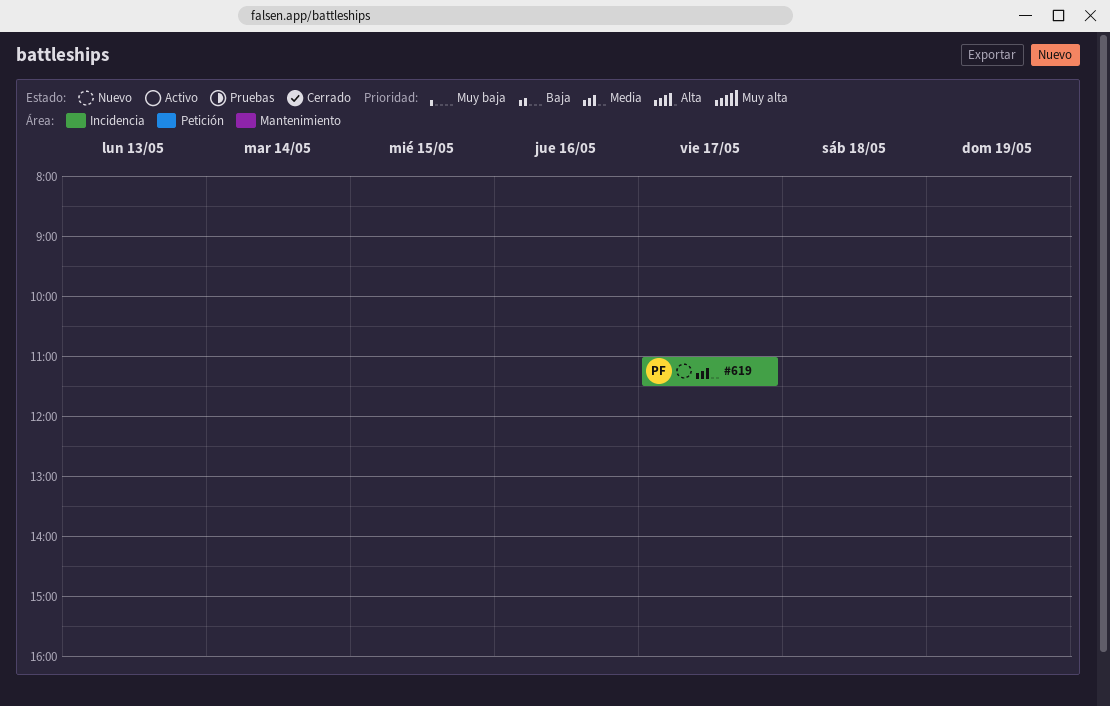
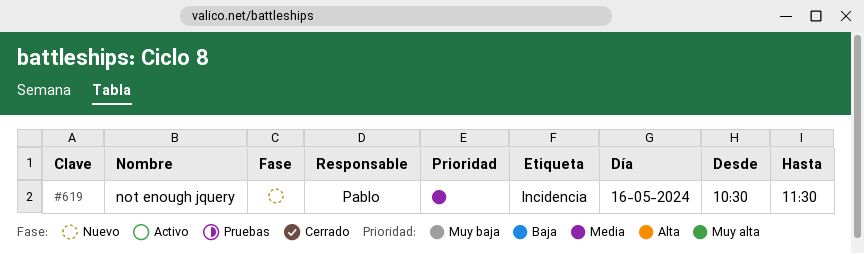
#619, day: May 17 -> May 16
#619, begins: 11:00 -> 10:30

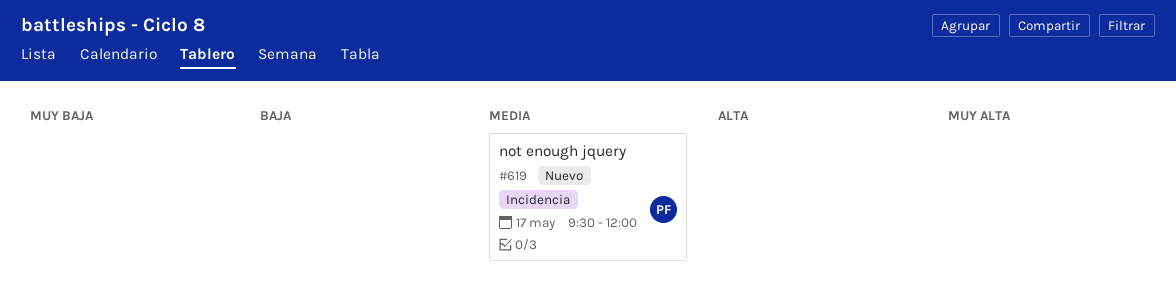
#619, day: May 16 -> May 17
#619, begins: 10:30 -> 09:30
#619, ends: 11:30 -> 12:00

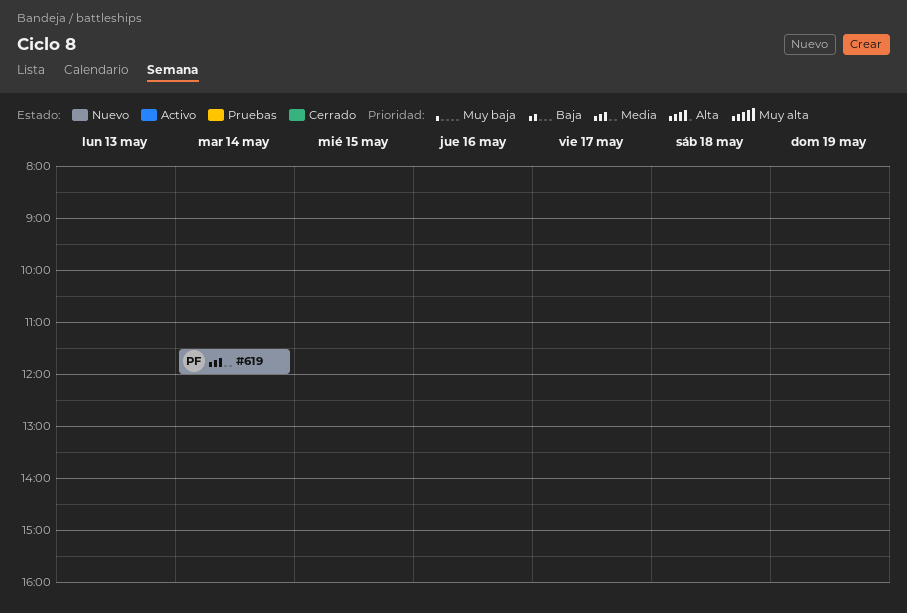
#619, day: May 17 -> May 14
#619, begins: 09:30 -> 11:30

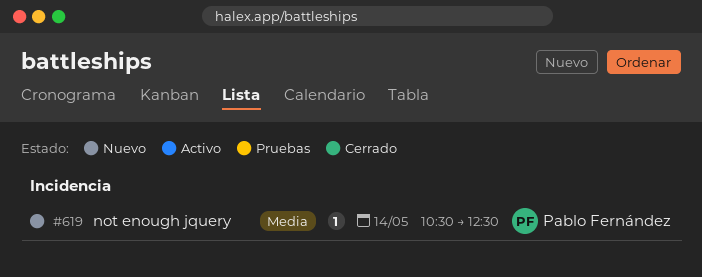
#619, begins: 11:30 -> 10:30
#619, ends: 12:00 -> 12:30

